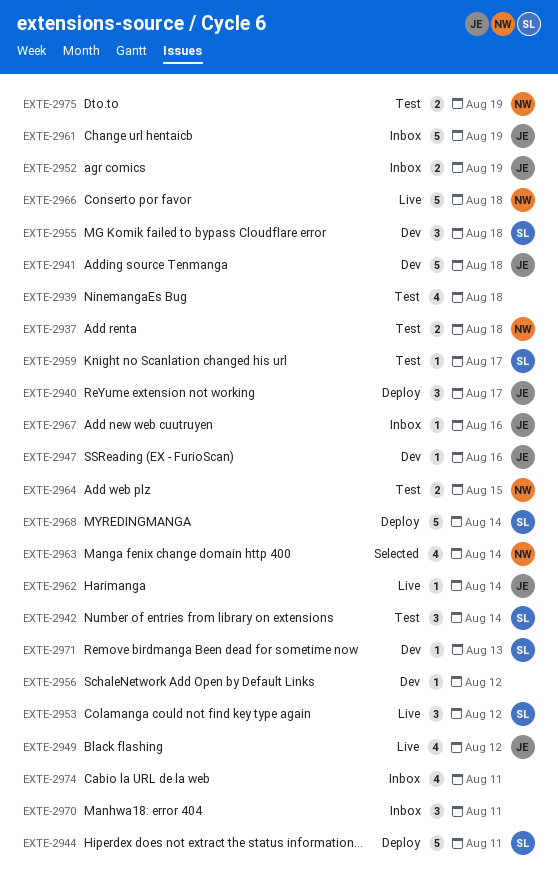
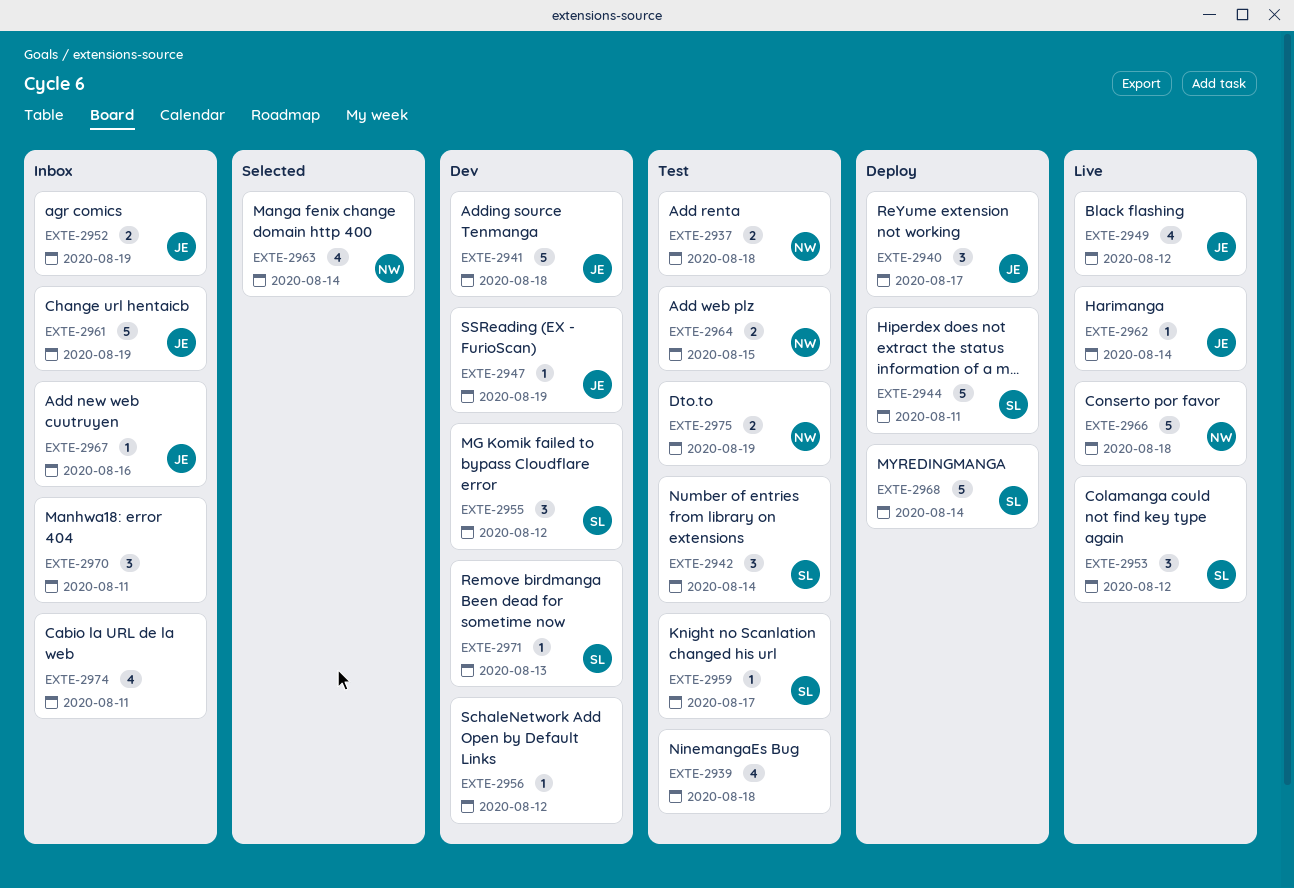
EXTE-2947, due: Aug 16 -> Aug 19
EXTE-2955, due: Aug 18 -> Aug 12

